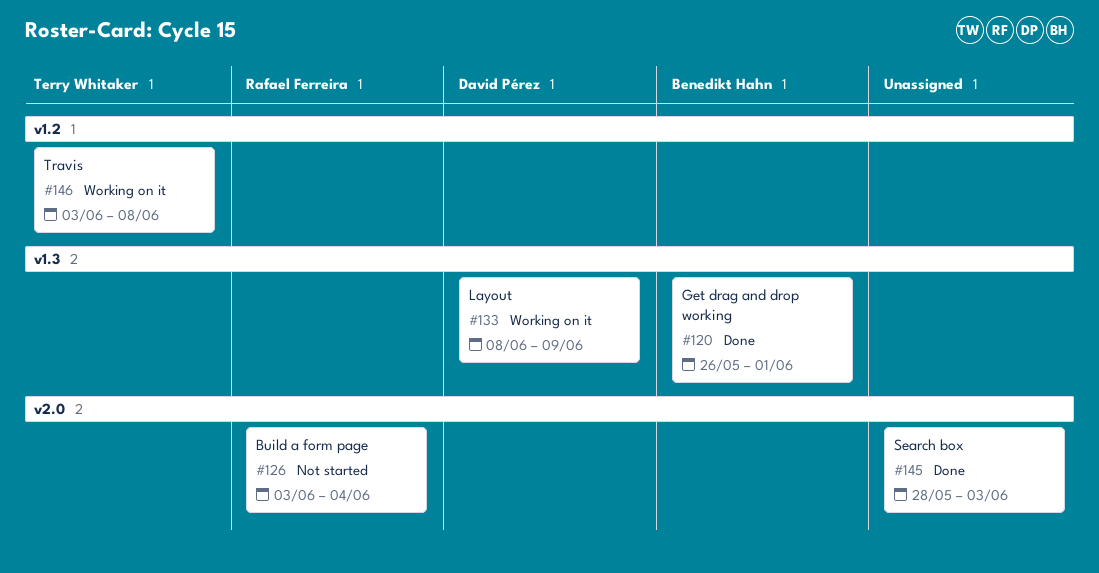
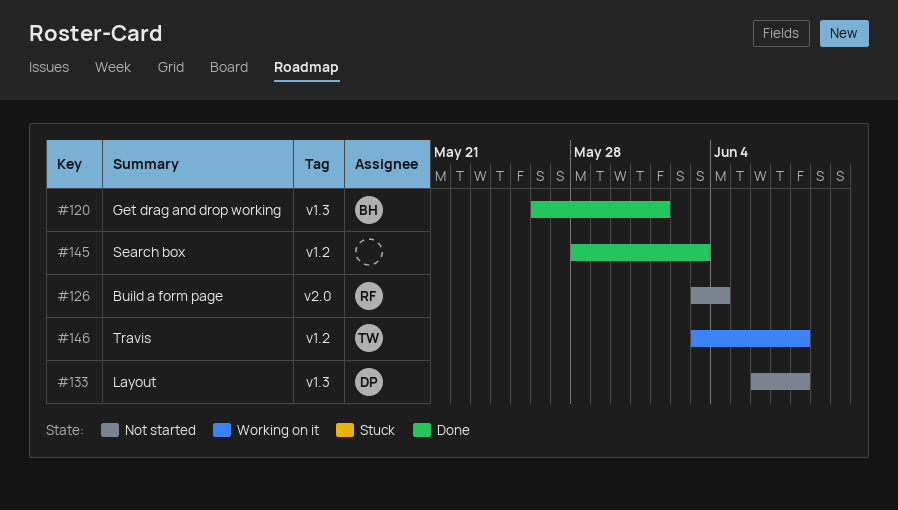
#133, status: Working on it -> Not started
#133, start: Jun 8 -> Jun 6
#133, due: Jun 9 -> Jun 8
#145, label: v2.0 -> v1.2

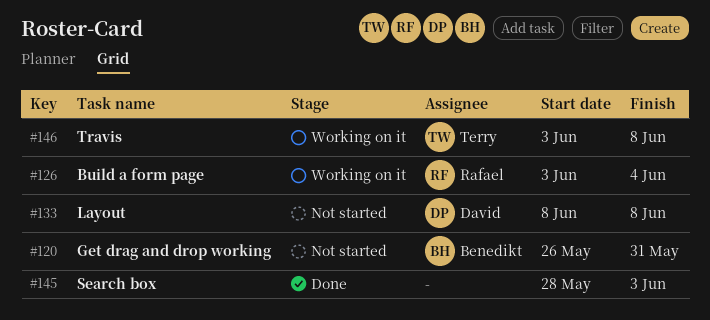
#120, status: Done -> Not started
#120, due: Jun 1 -> May 31
#126, status: Not started -> Working on it
#133, start: Jun 6 -> Jun 8

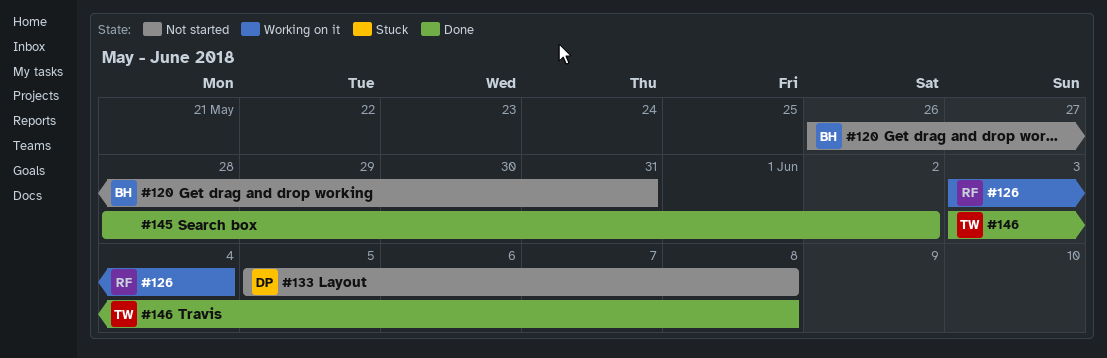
#133, start: Jun 8 -> Jun 5
#145, due: Jun 3 -> Jun 2
#146, status: Working on it -> Done

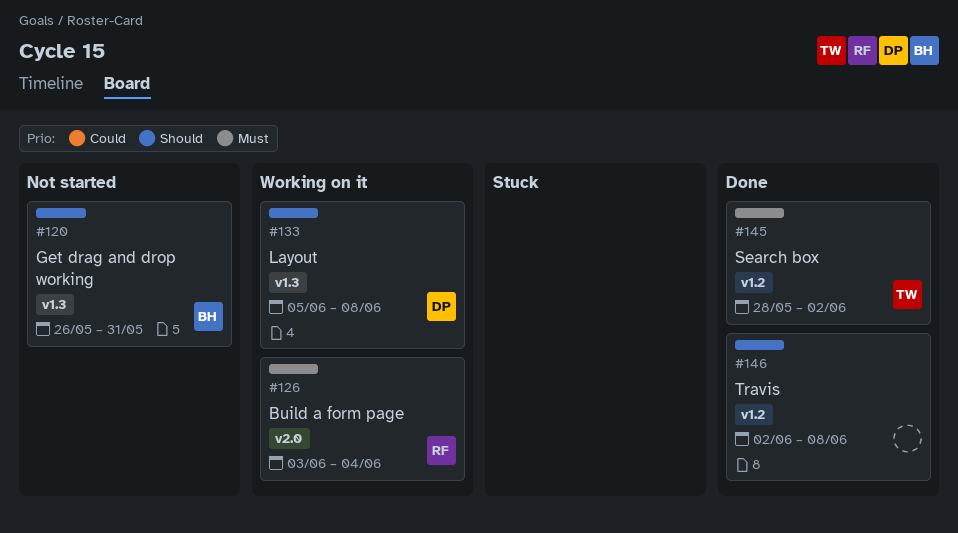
#133, status: Not started -> Working on it
#145, owner: none -> TW
#146, owner: TW -> none
#146, start: Jun 3 -> Jun 2

